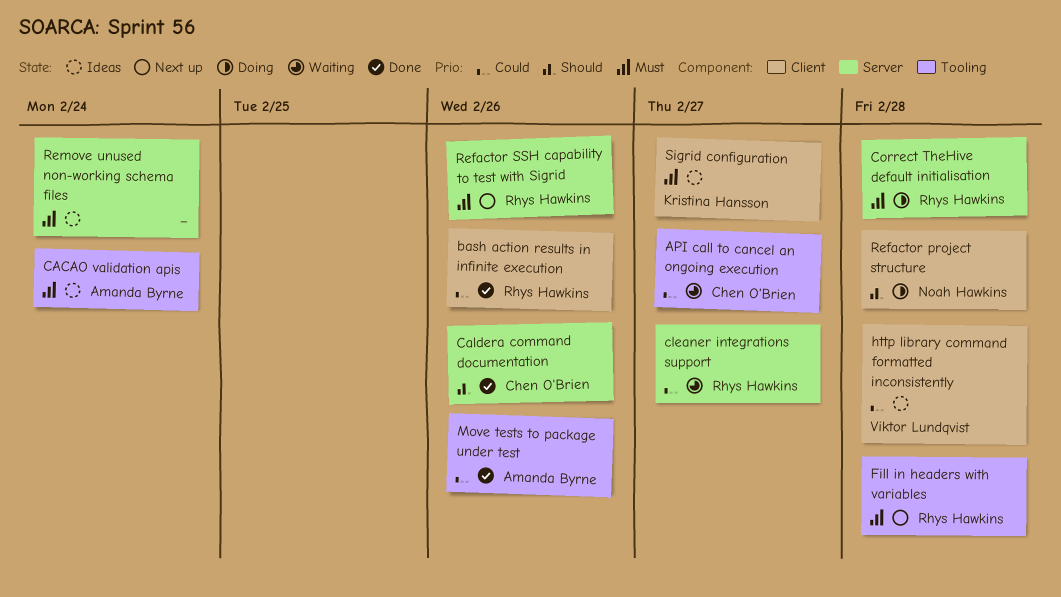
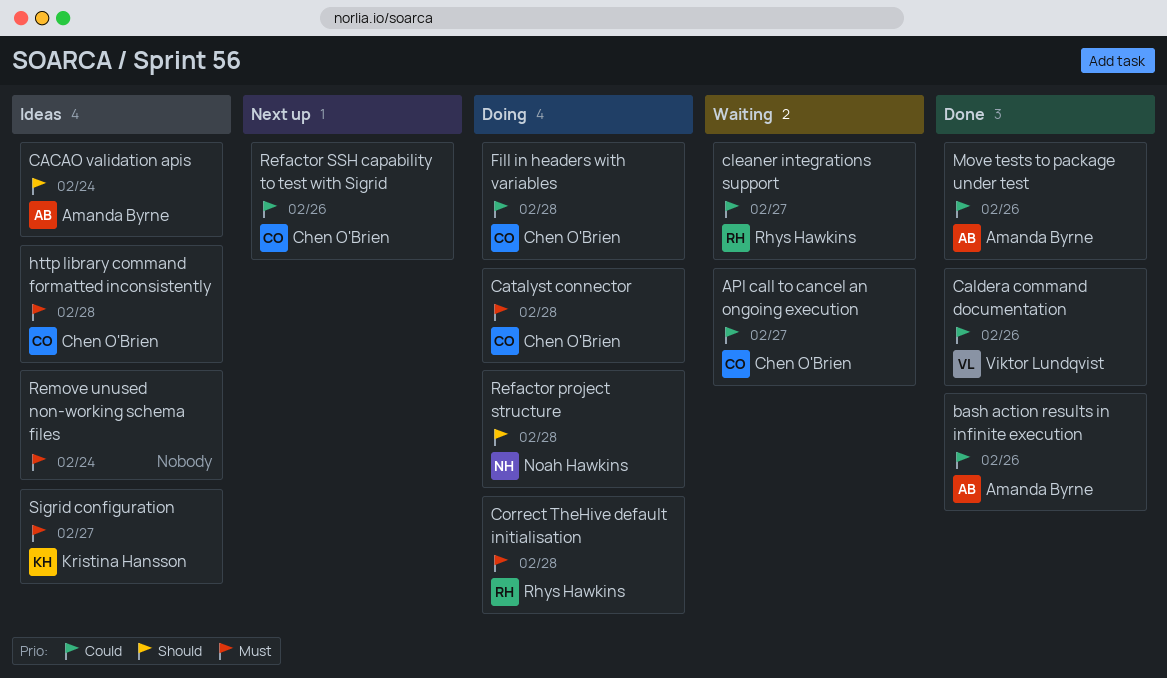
bash action results in infinite execution, owner: Rhys Hawkins -> Amanda Byrne
CACAO validation apis, priority: Must -> Should
Caldera command documentation, owner: Chen O'Brien -> Viktor Lundqvist
Caldera command documentation, priority: Should -> Could
Catalyst connector: none -> present
Fill in headers with variables, status: Next up -> Doing
Fill in headers with variables, owner: Rhys Hawkins -> Chen O'Brien
Fill in headers with variables, priority: Must -> Could
http library command formatted inconsistently, owner: Viktor Lundqvist -> Chen O'Brien
http library command formatted inconsistently, priority: Could -> Must
Refactor SSH capability to test with Sigrid, owner: Rhys Hawkins -> Chen O'Brien
Refactor SSH capability to test with Sigrid, priority: Must -> Could

